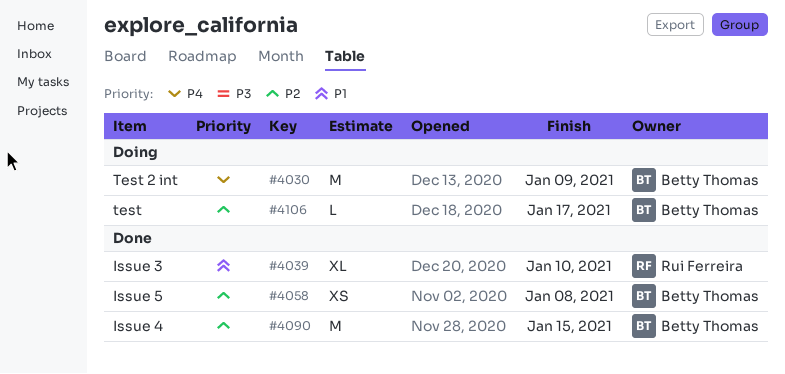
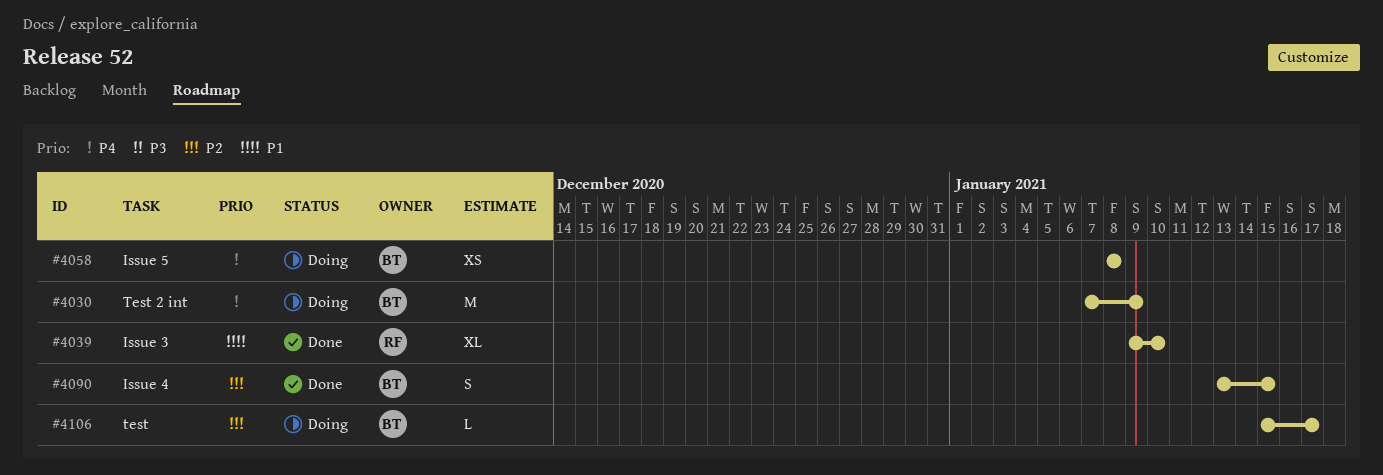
#4058, status: Done -> Doing
#4058, priority: P2 -> P4
#4090, estimate: M -> S

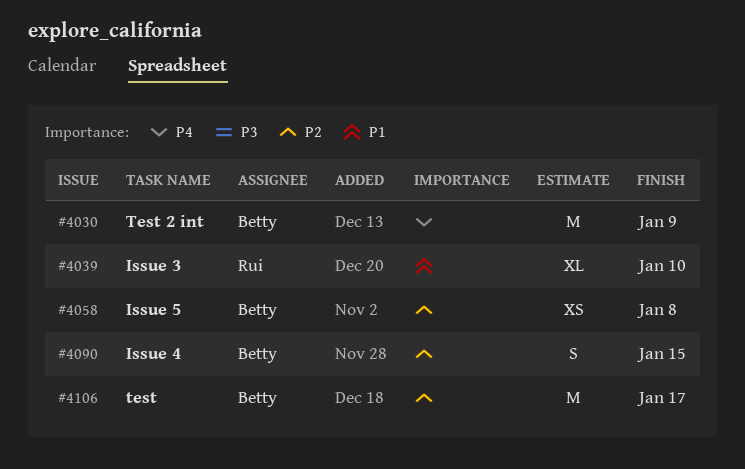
#4058, priority: P4 -> P2
#4106, estimate: L -> M

